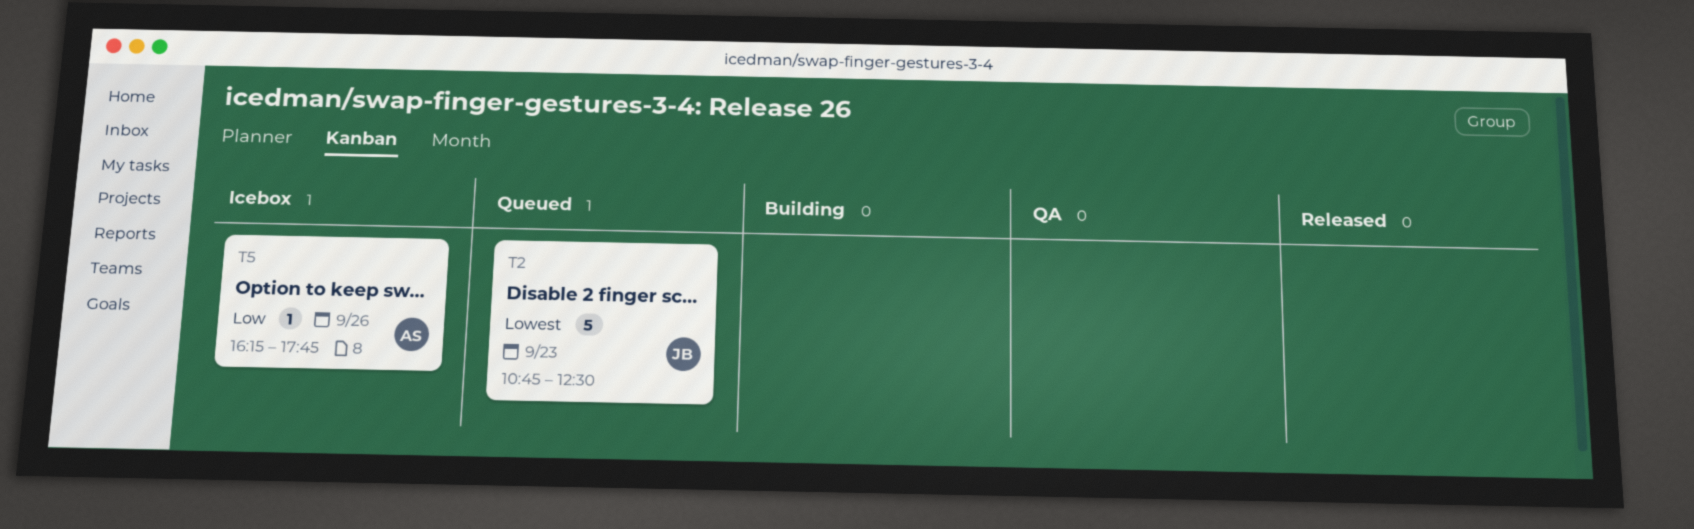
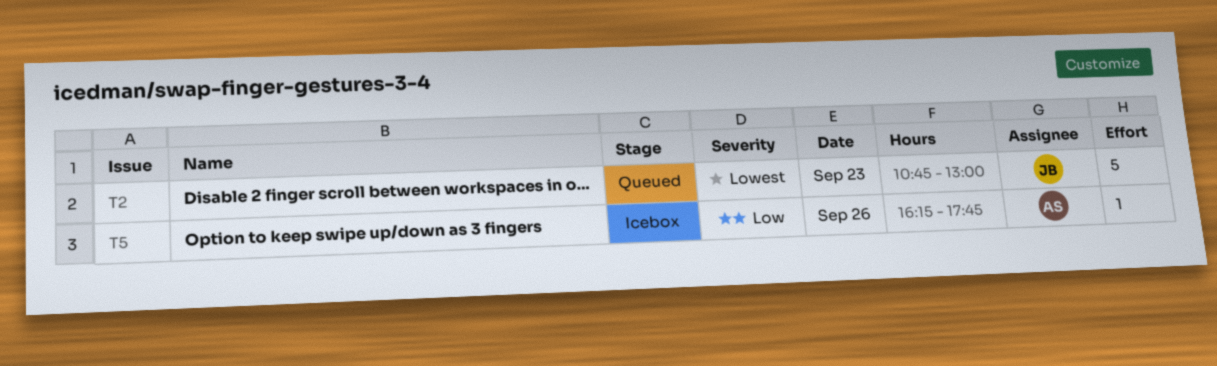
T2, ends: 12:30 -> 13:00

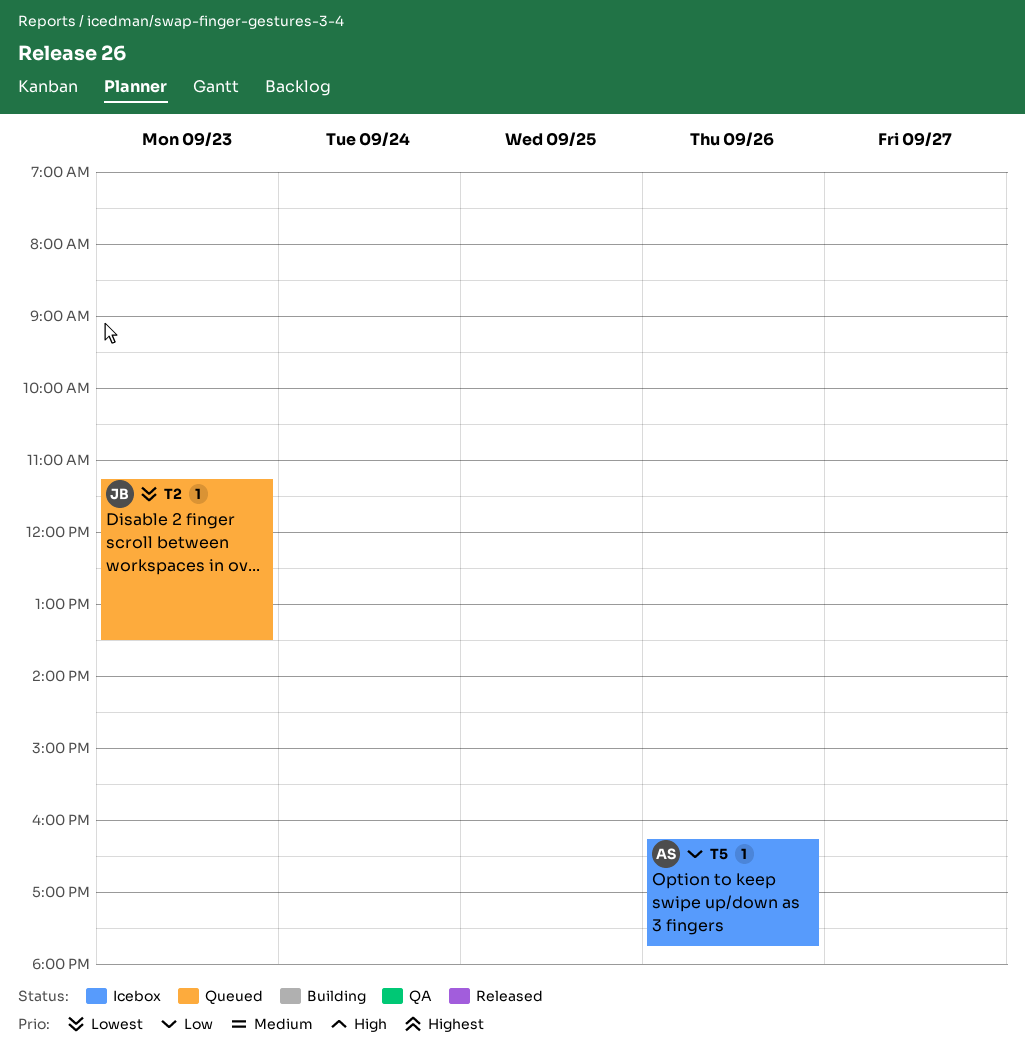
T2, estimate: 5 -> 1
T2, begins: 10:45 -> 11:15
T2, ends: 13:00 -> 13:30

